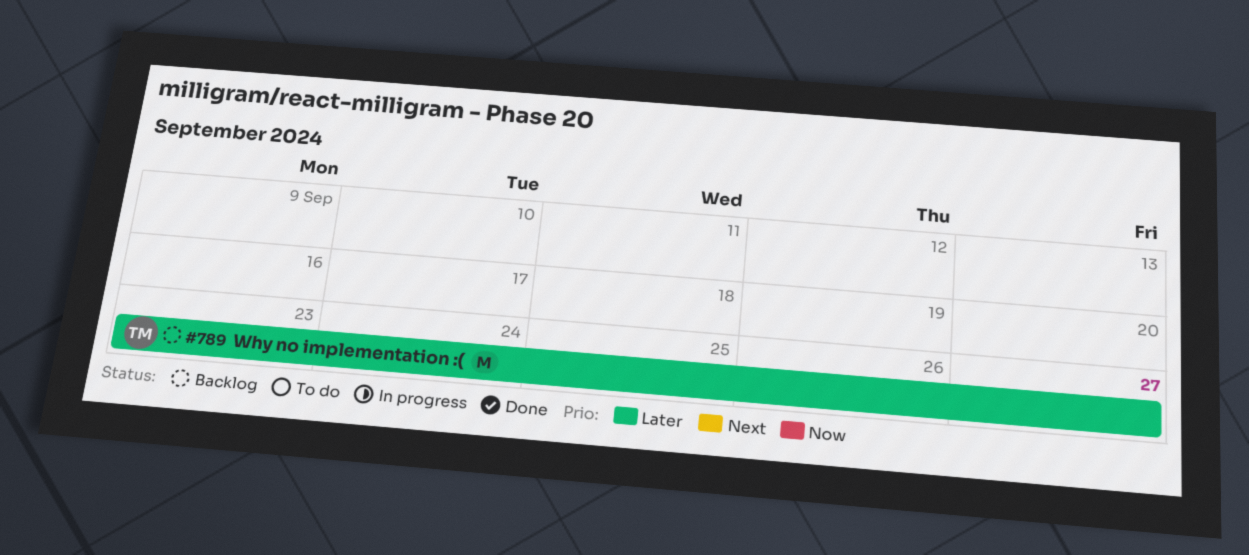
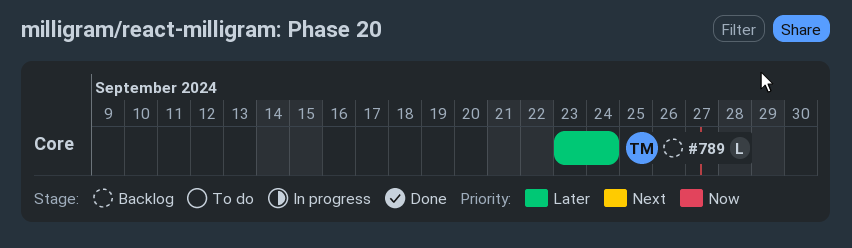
#789, estimate: M -> L
#789, due: Sep 27 -> Sep 24

